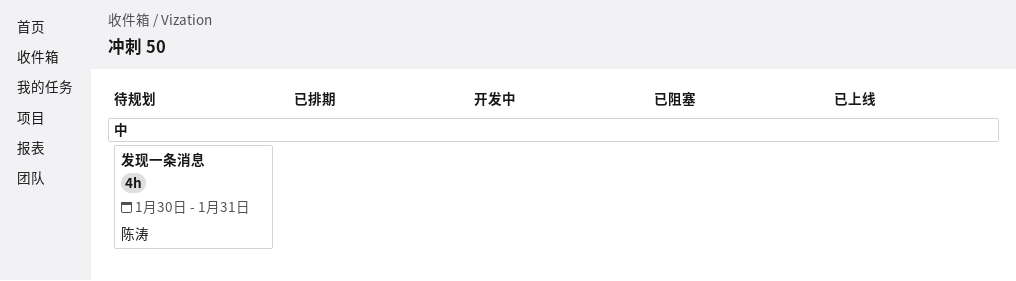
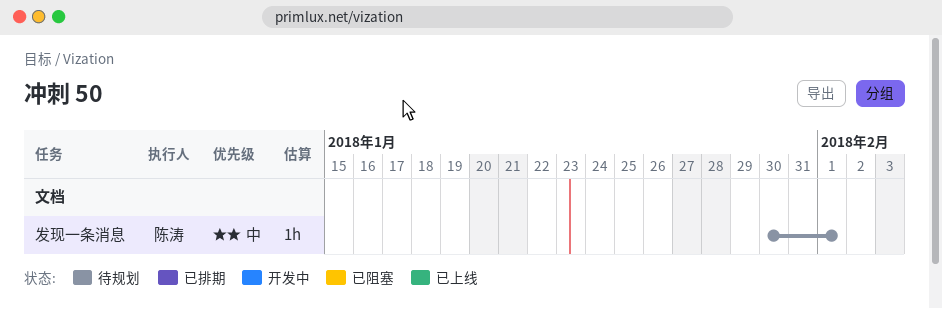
发现一条消息, estimate: 4h -> 1h
发现一条消息, due: Jan 31 -> Feb 1

